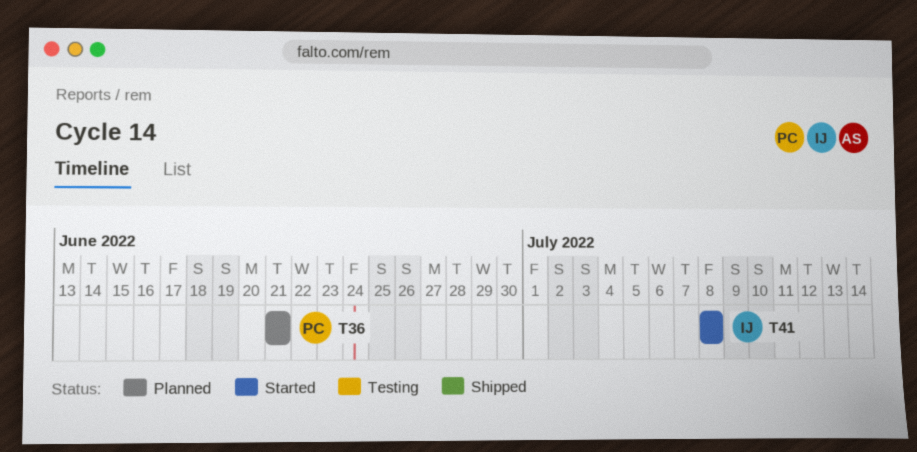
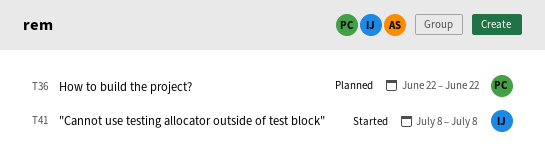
T36, start: Jun 21 -> Jun 22
T36, due: Jun 21 -> Jun 22

